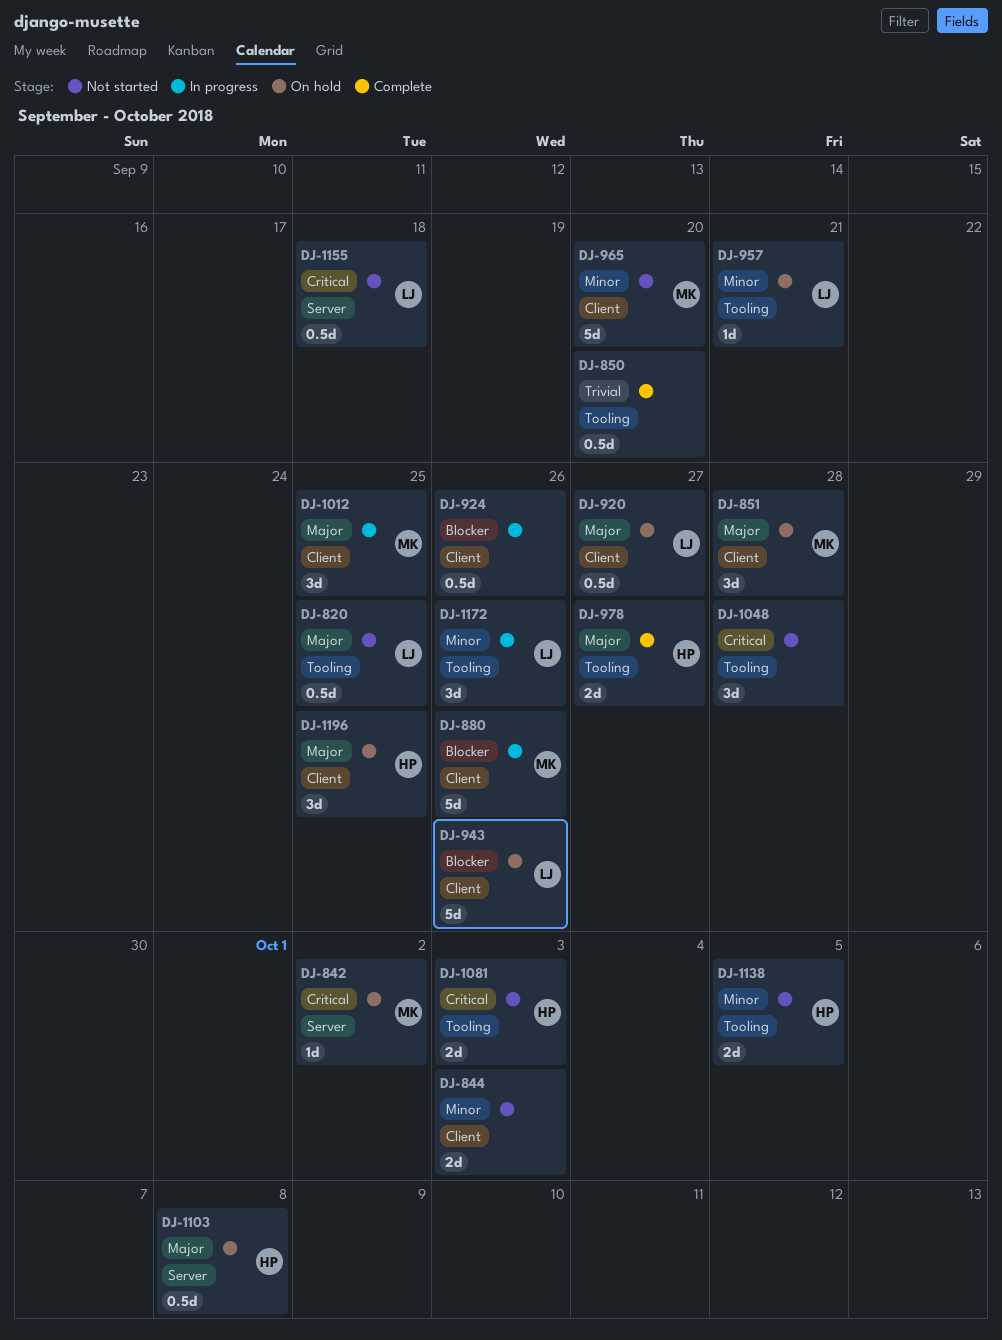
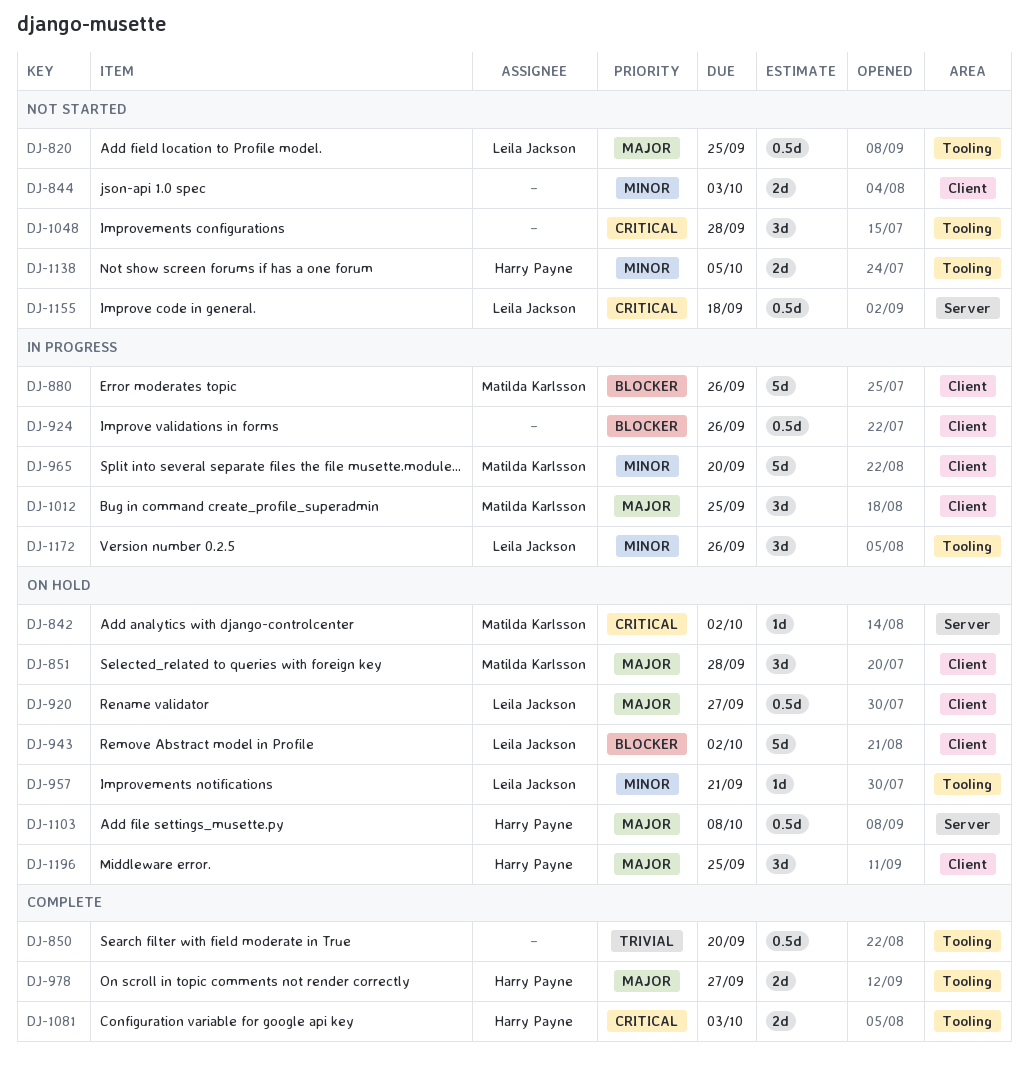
DJ-943, due: Sep 26 -> Oct 2
DJ-965, status: Not started -> In progress
DJ-1081, status: Not started -> Complete

